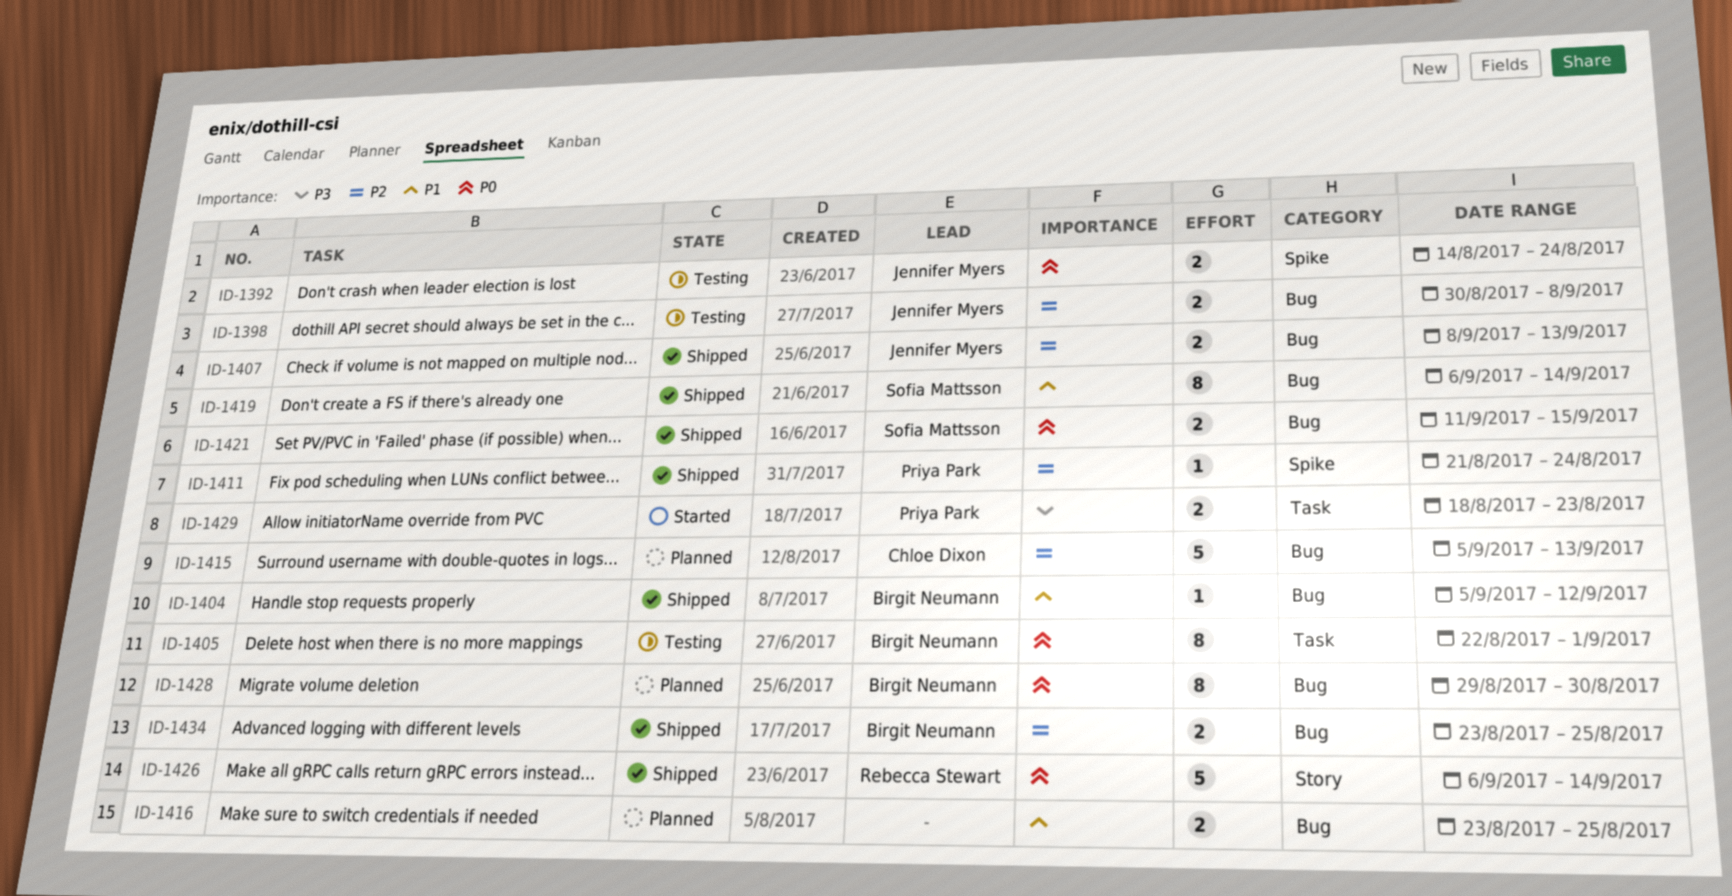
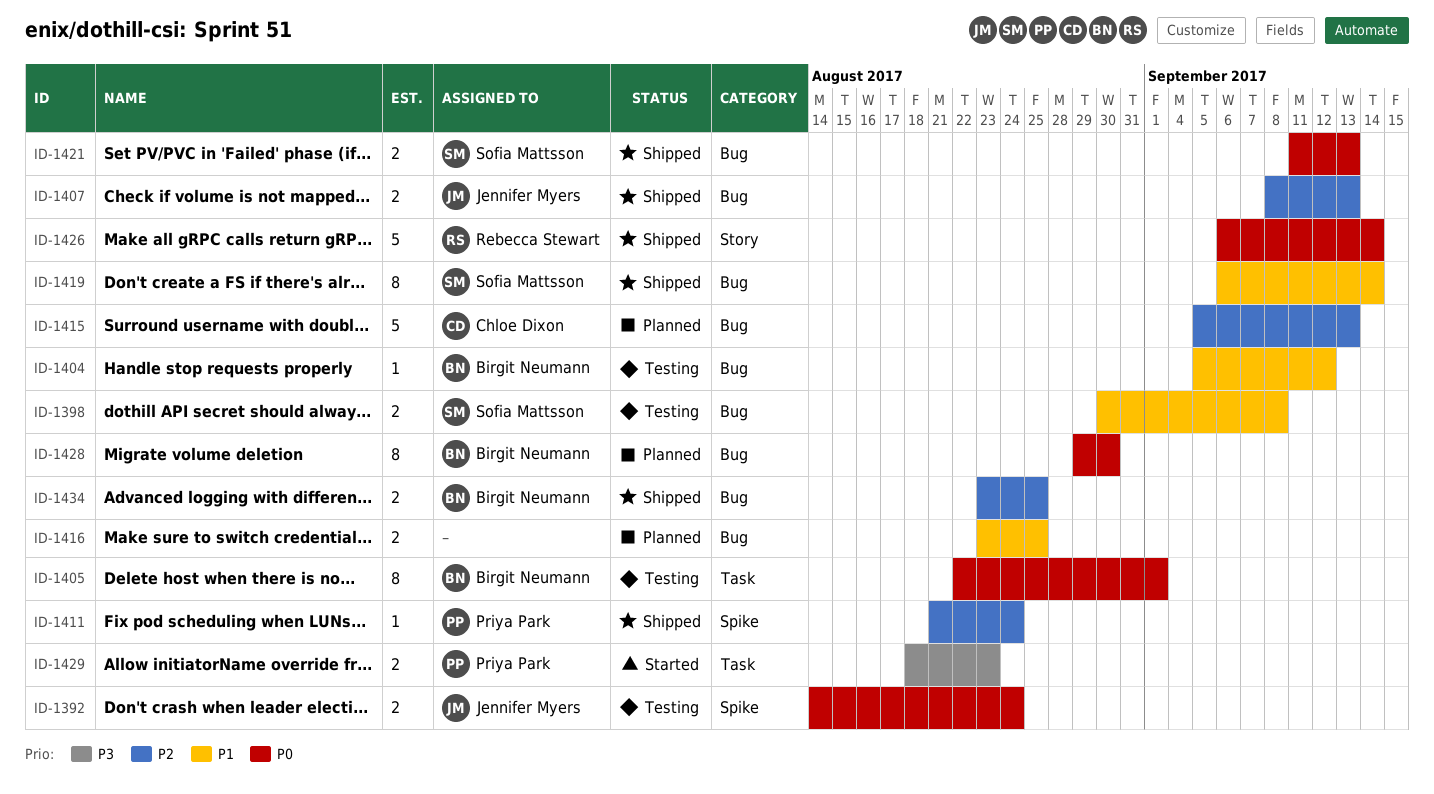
ID-1398, owner: Jennifer Myers -> Sofia Mattsson
ID-1398, priority: P2 -> P1
ID-1404, status: Shipped -> Testing
ID-1421, due: Sep 15 -> Sep 13

